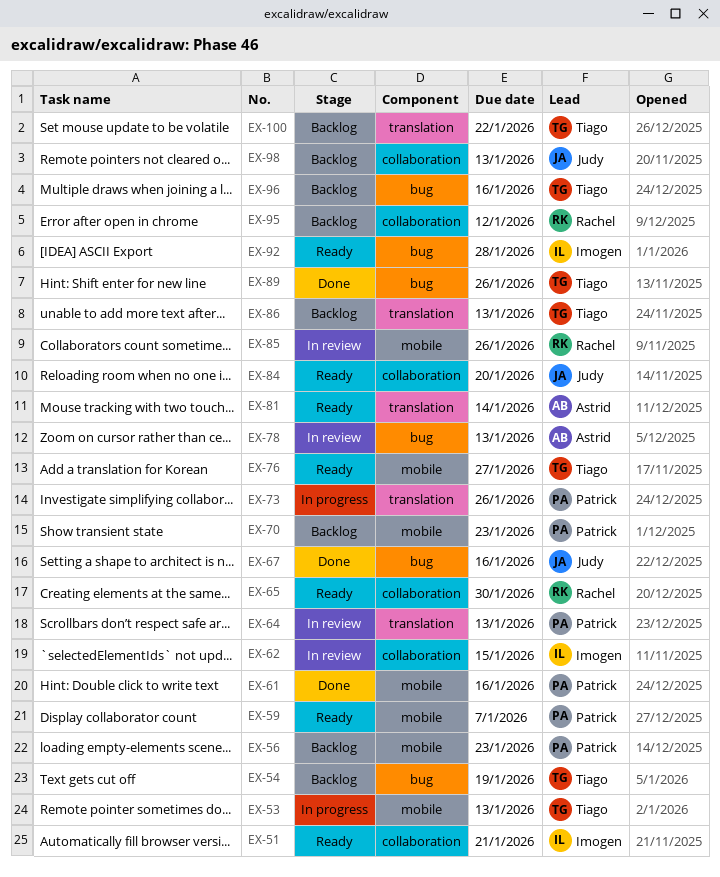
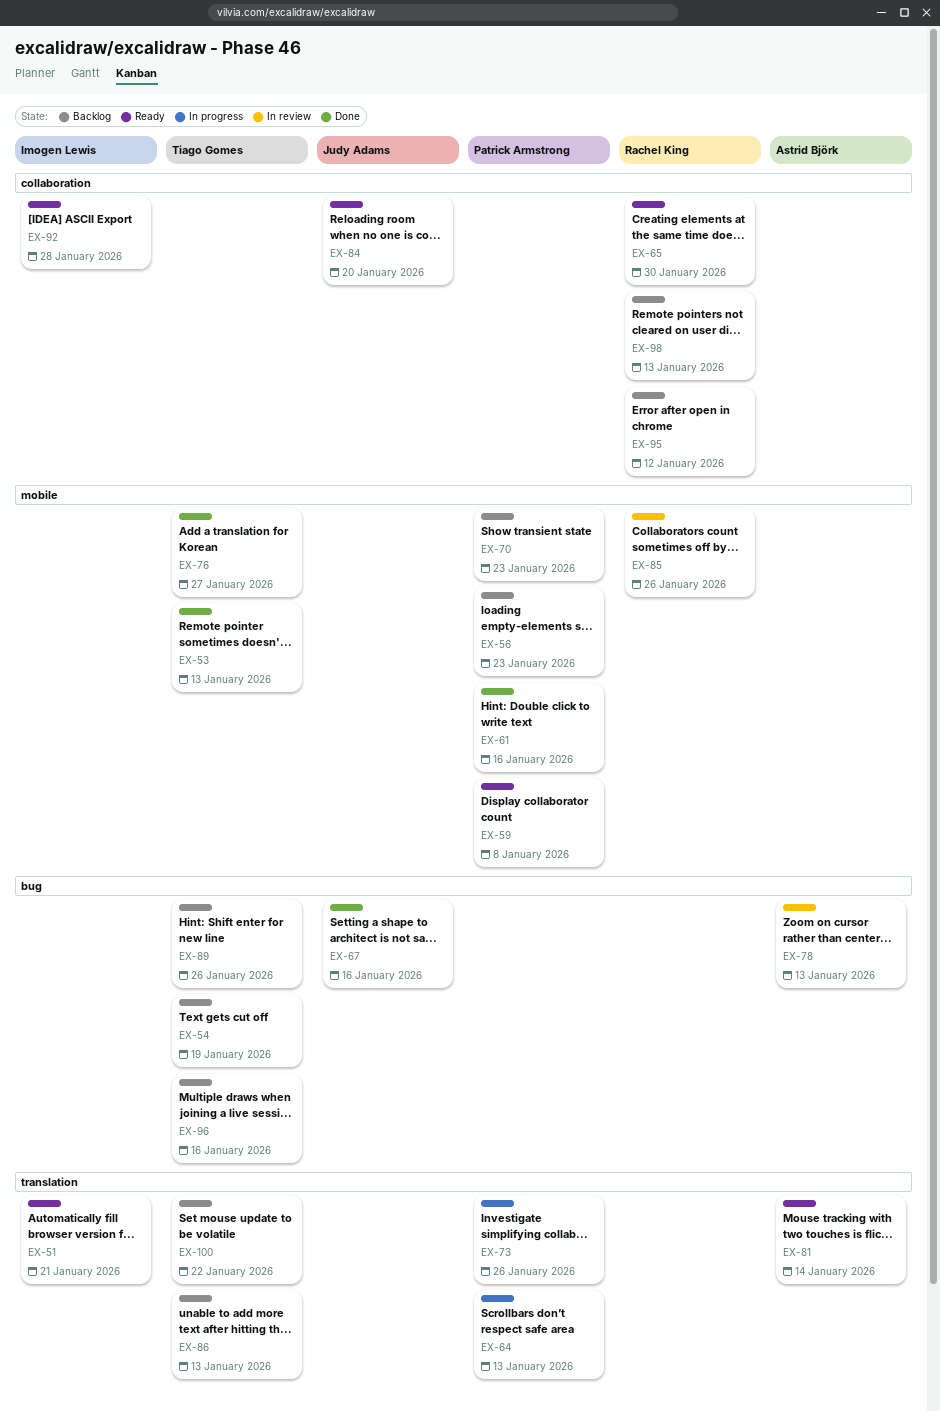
EX-51, label: collaboration -> translation
EX-53, status: In progress -> Done
EX-59, due: Jan 7 -> Jan 8
EX-62: present -> none
EX-64, status: In review -> In progress
EX-76, status: Ready -> Done
EX-89, status: Done -> Backlog
EX-92, label: bug -> collaboration
EX-98, owner: Judy Adams -> Rachel King

